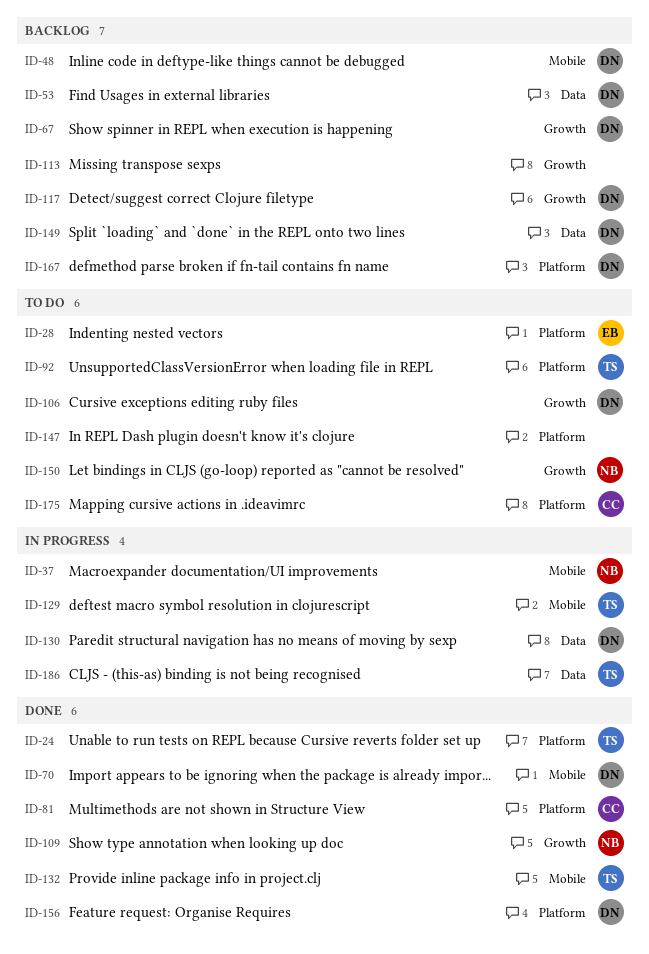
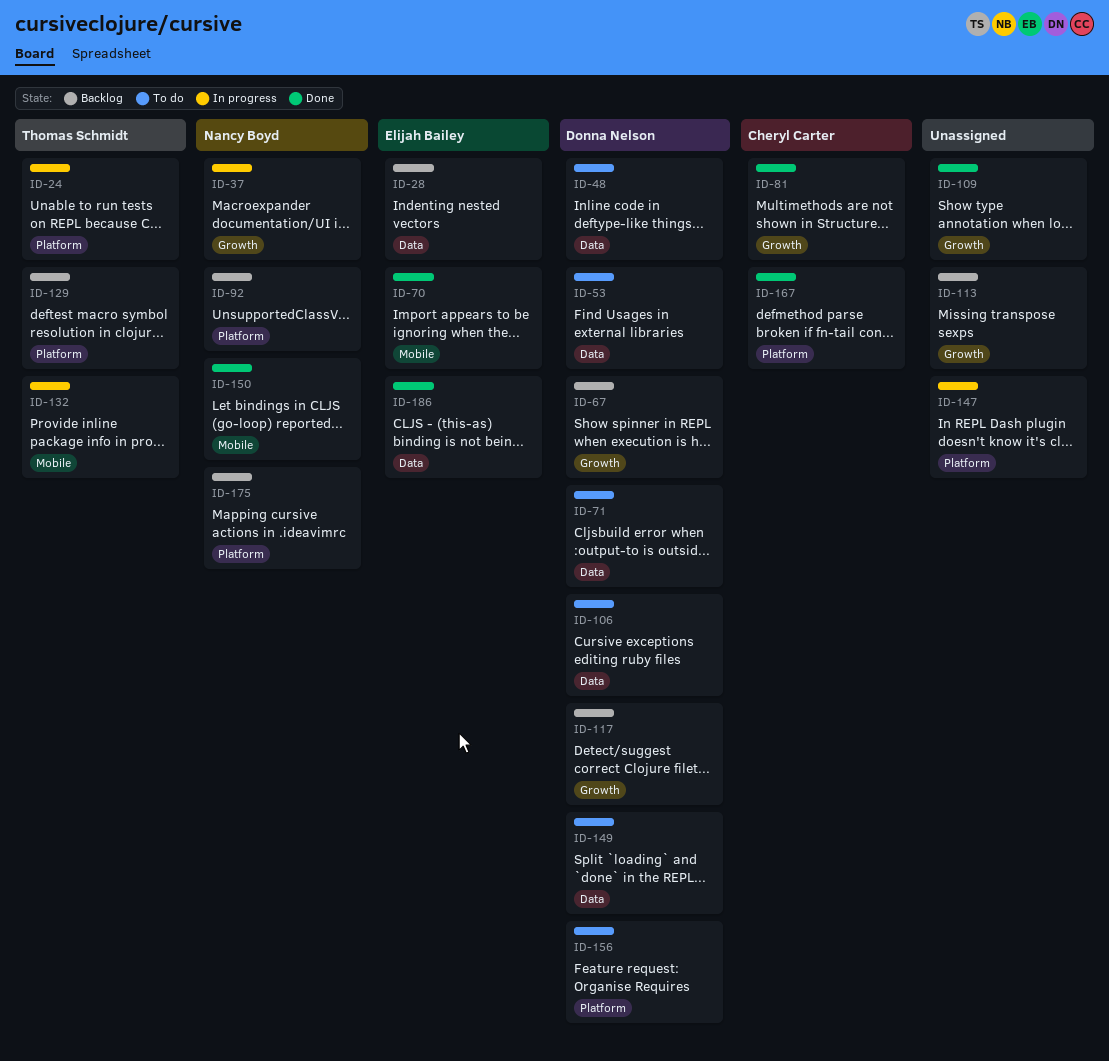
ID-24, status: Done -> In progress
ID-28, status: To do -> Backlog
ID-28, label: Platform -> Data
ID-37, label: Mobile -> Growth
ID-48, status: Backlog -> To do
ID-48, label: Mobile -> Data
ID-53, status: Backlog -> To do
ID-70, owner: Donna Nelson -> Elijah Bailey
ID-71: none -> present
ID-81, label: Platform -> Growth
ID-92, status: To do -> Backlog
ID-92, owner: Thomas Schmidt -> Nancy Boyd
ID-106, label: Growth -> Data
ID-109, owner: Nancy Boyd -> none
ID-129, status: In progress -> Backlog
ID-129, label: Mobile -> Platform
ID-130: present -> none
ID-132, status: Done -> In progress
ID-147, status: To do -> In progress
ID-149, status: Backlog -> To do
ID-150, status: To do -> Done
ID-150, label: Growth -> Mobile
ID-156, status: Done -> To do
ID-167, status: Backlog -> Done
ID-167, owner: Donna Nelson -> Cheryl Carter
ID-175, status: To do -> Backlog
ID-175, owner: Cheryl Carter -> Nancy Boyd
ID-186, status: In progress -> Done
ID-186, owner: Thomas Schmidt -> Elijah Bailey

